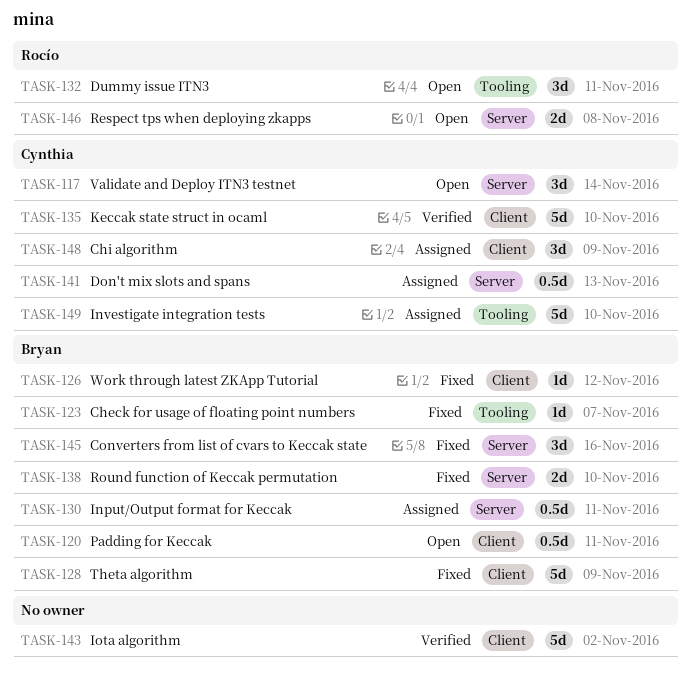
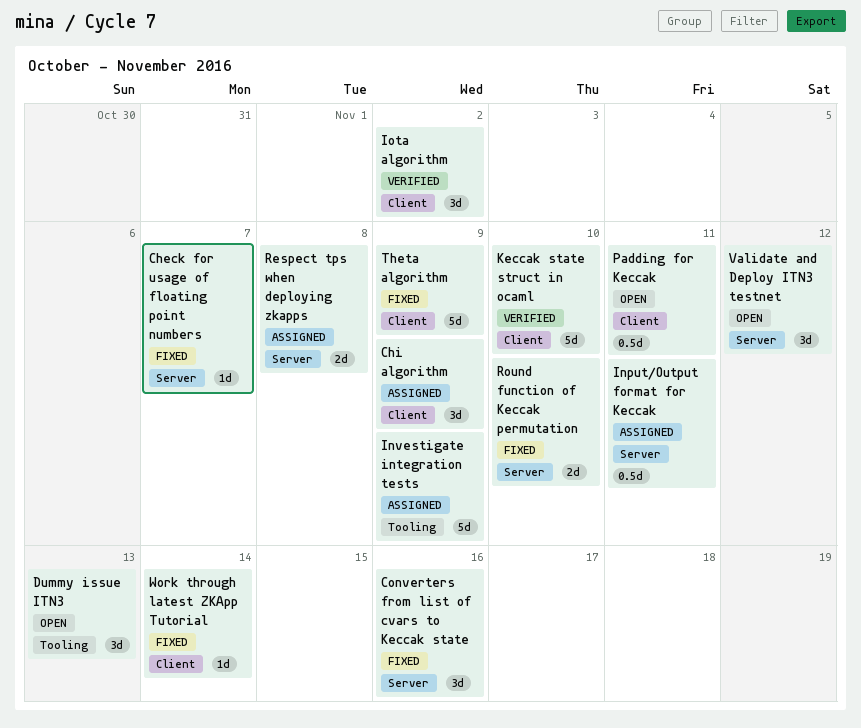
Check for usage of floating point numbers, label: Tooling -> Server
Don't mix slots and spans: present -> none
Dummy issue ITN3, due: Nov 11 -> Nov 13
Investigate integration tests, due: Nov 10 -> Nov 9
Iota algorithm, estimate: 5d -> 3d
Respect tps when deploying zkapps, status: Open -> Assigned
Validate and Deploy ITN3 testnet, due: Nov 14 -> Nov 12
Work through latest ZKApp Tutorial, due: Nov 12 -> Nov 14

